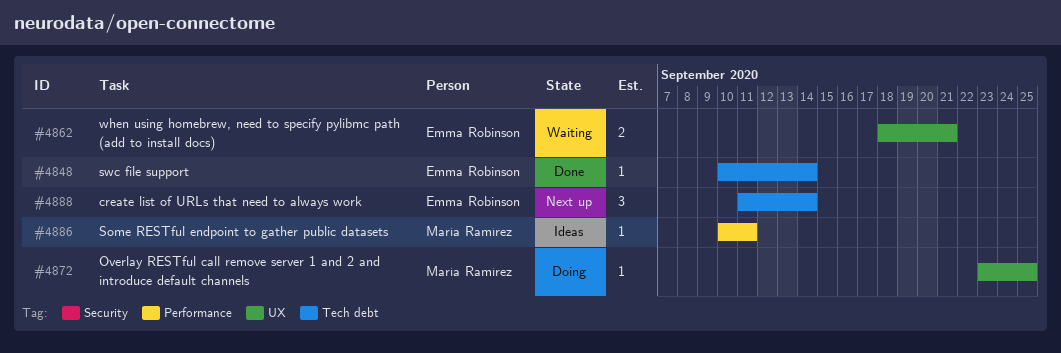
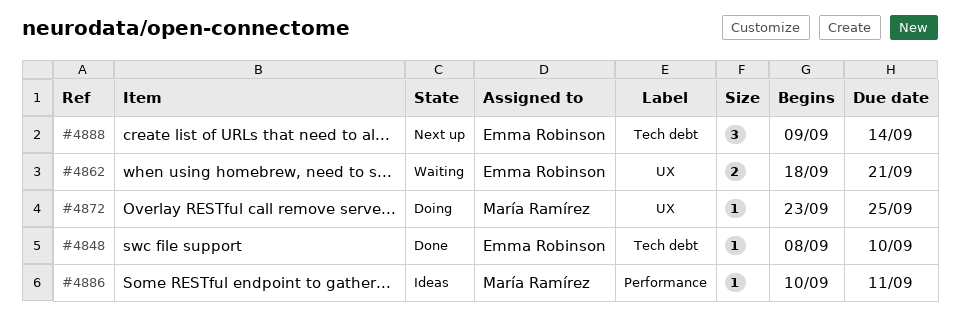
#4848, start: Sep 10 -> Sep 8
#4848, due: Sep 14 -> Sep 10
#4888, start: Sep 11 -> Sep 9

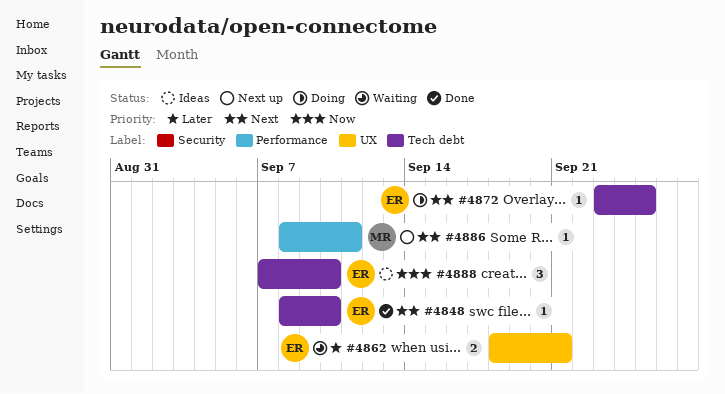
#4872, owner: María Ramírez -> Emma Robinson
#4872, label: UX -> Tech debt
#4886, status: Ideas -> Next up
#4886, start: Sep 10 -> Sep 8
#4888, status: Next up -> Ideas
#4888, start: Sep 9 -> Sep 7
#4888, due: Sep 14 -> Sep 10

